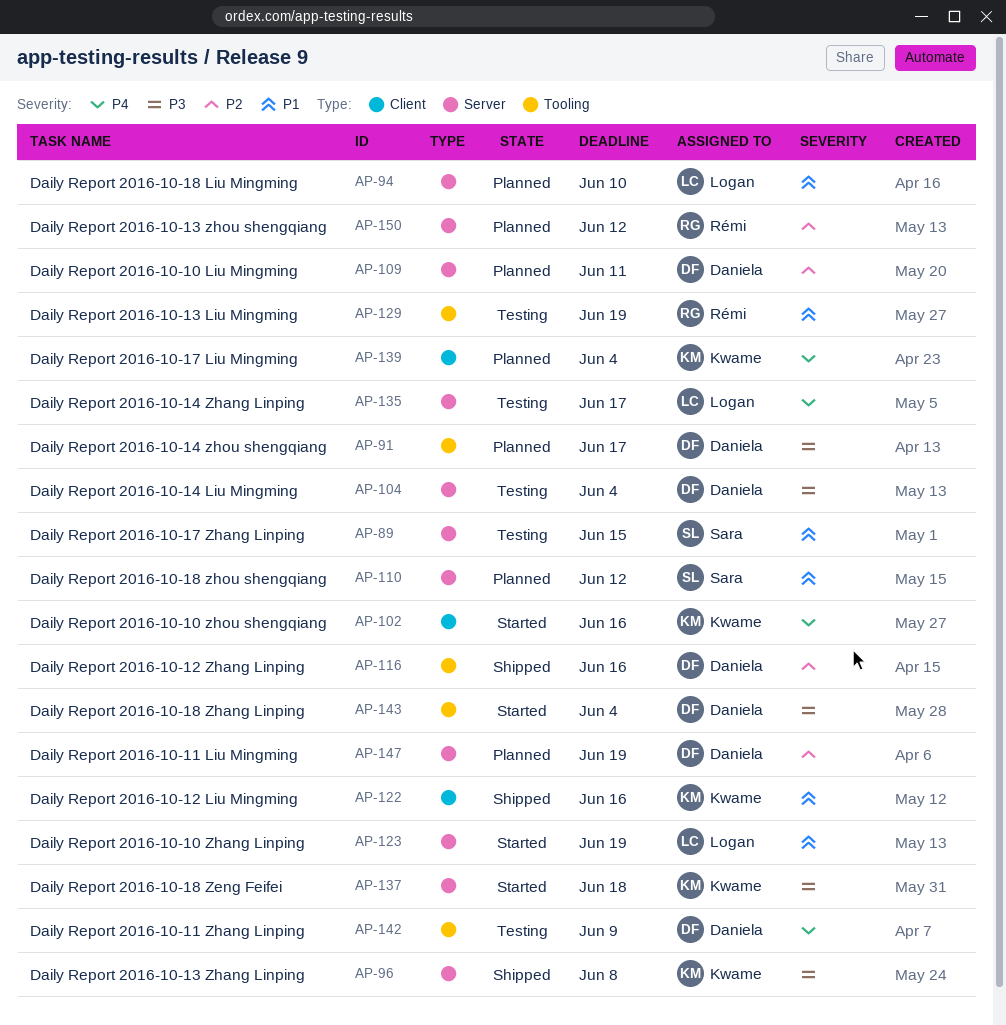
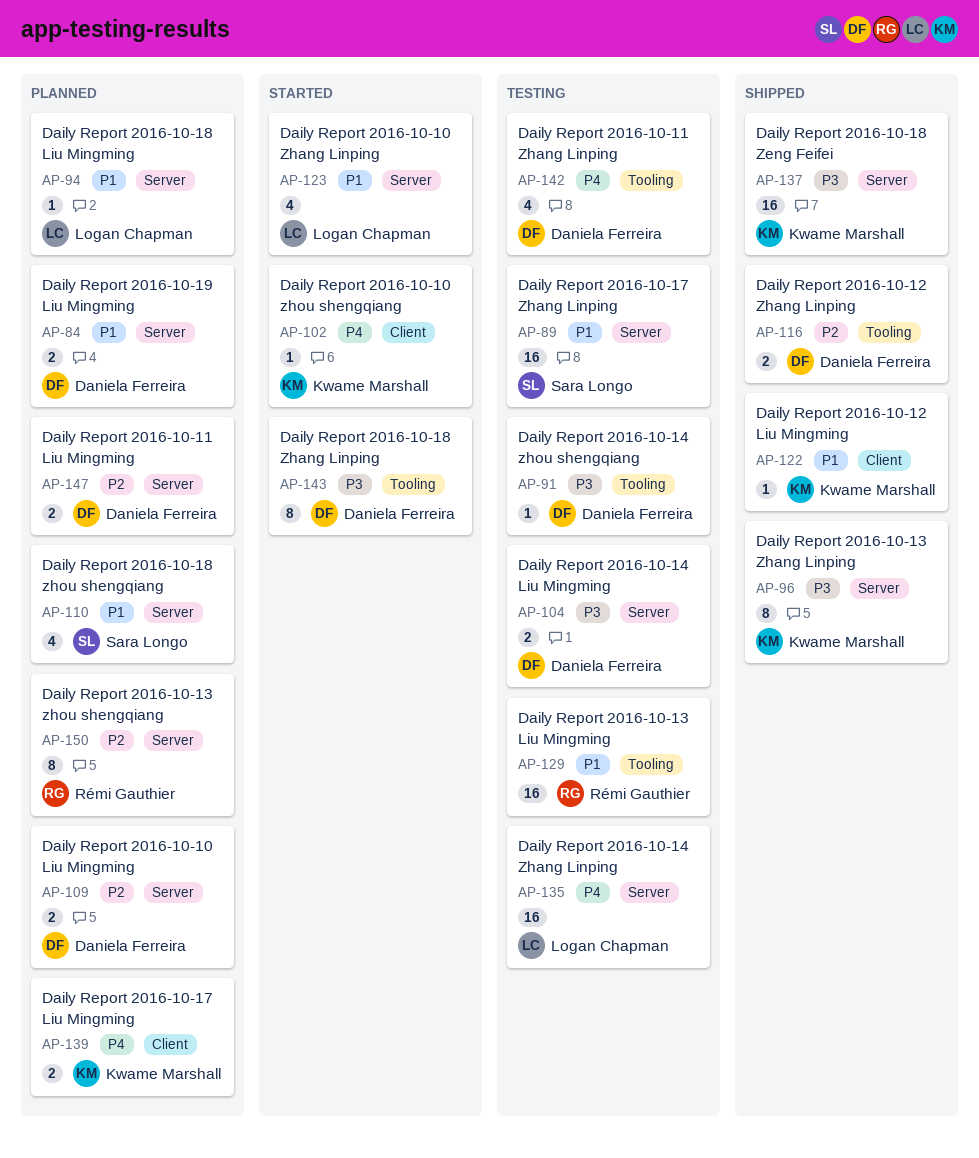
AP-84: none -> present
AP-91, status: Planned -> Testing
AP-137, status: Started -> Shipped

